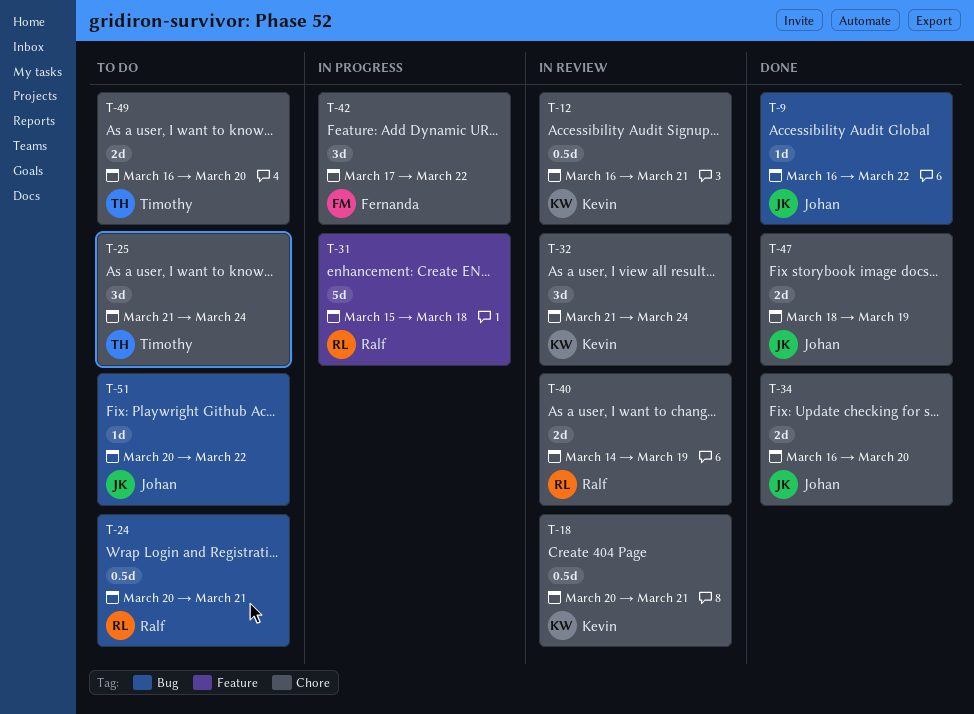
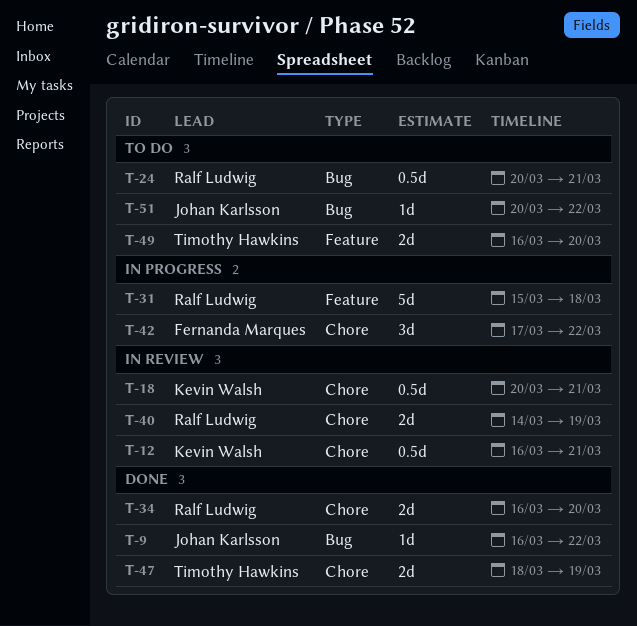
T-25: present -> none
T-32: present -> none
T-34, owner: Johan Karlsson -> Ralf Ludwig
T-47, owner: Johan Karlsson -> Timothy Hawkins
T-49, label: Chore -> Feature

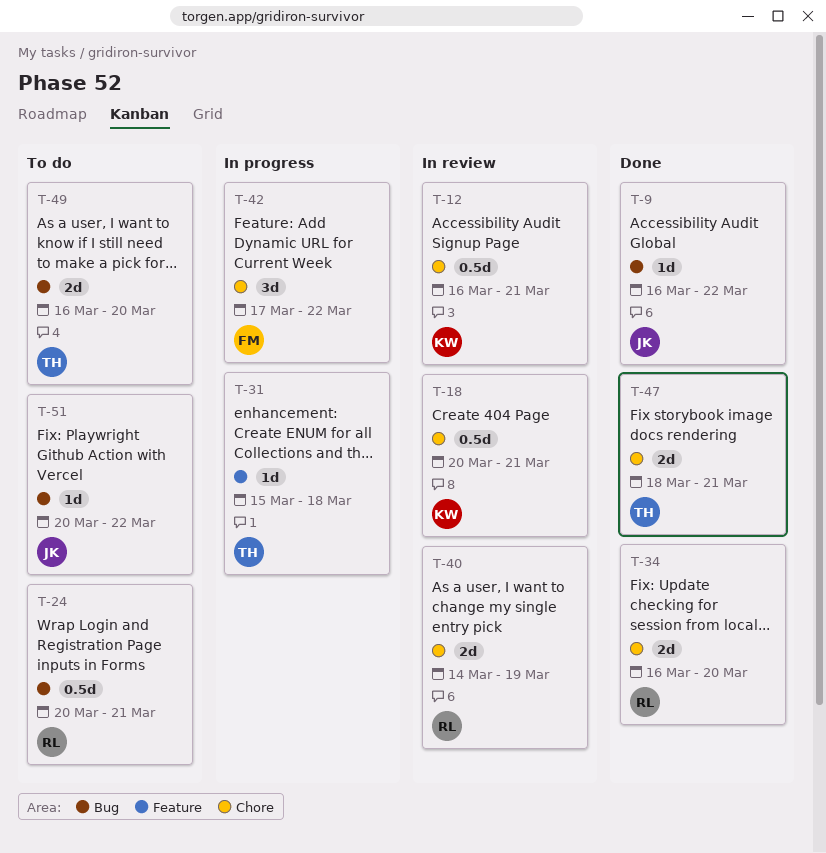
T-31, owner: Ralf Ludwig -> Timothy Hawkins
T-31, estimate: 5d -> 1d
T-47, due: Mar 19 -> Mar 21
T-49, label: Feature -> Bug

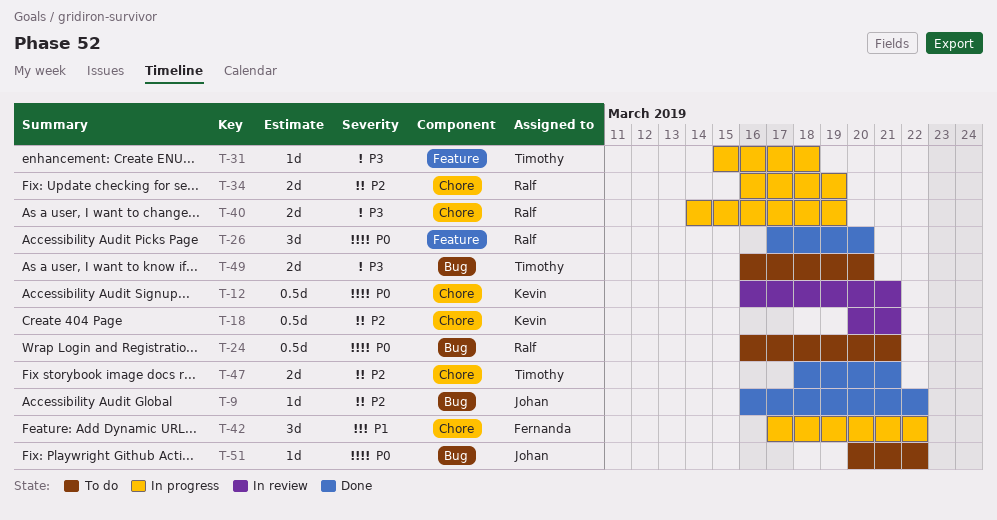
T-24, start: Mar 20 -> Mar 16
T-26: none -> present
T-34, status: Done -> In progress
T-34, due: Mar 20 -> Mar 19
T-40, status: In review -> In progress

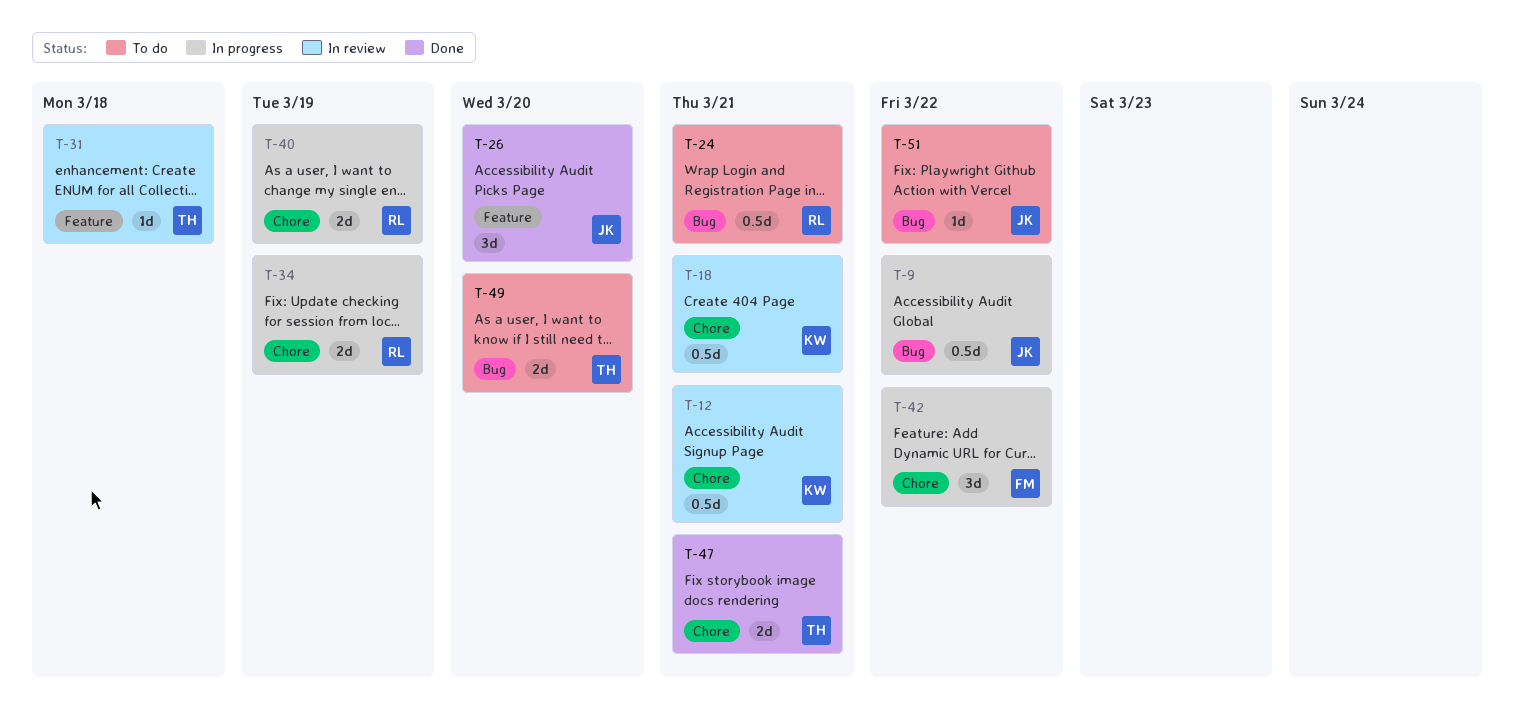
T-9, status: Done -> In progress
T-9, estimate: 1d -> 0.5d
T-26, owner: Ralf -> Johan
T-31, status: In progress -> In review

